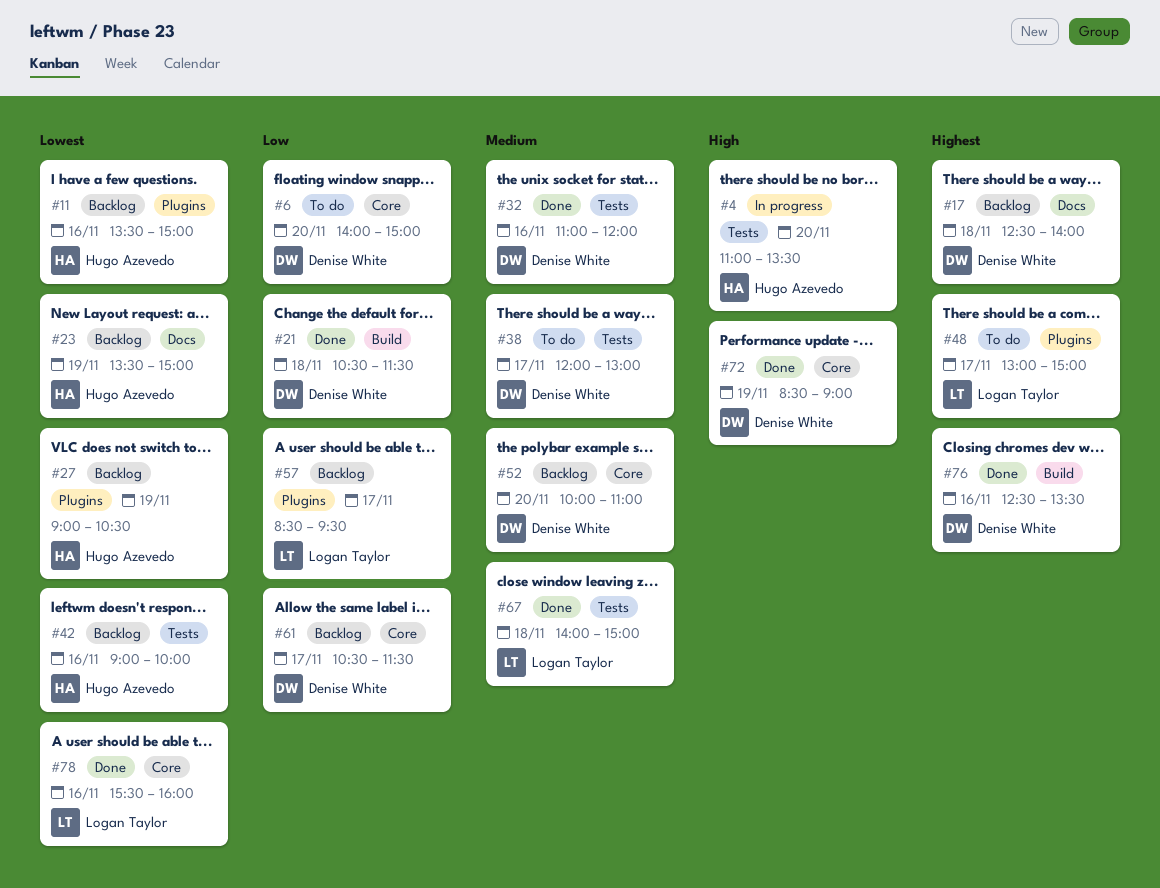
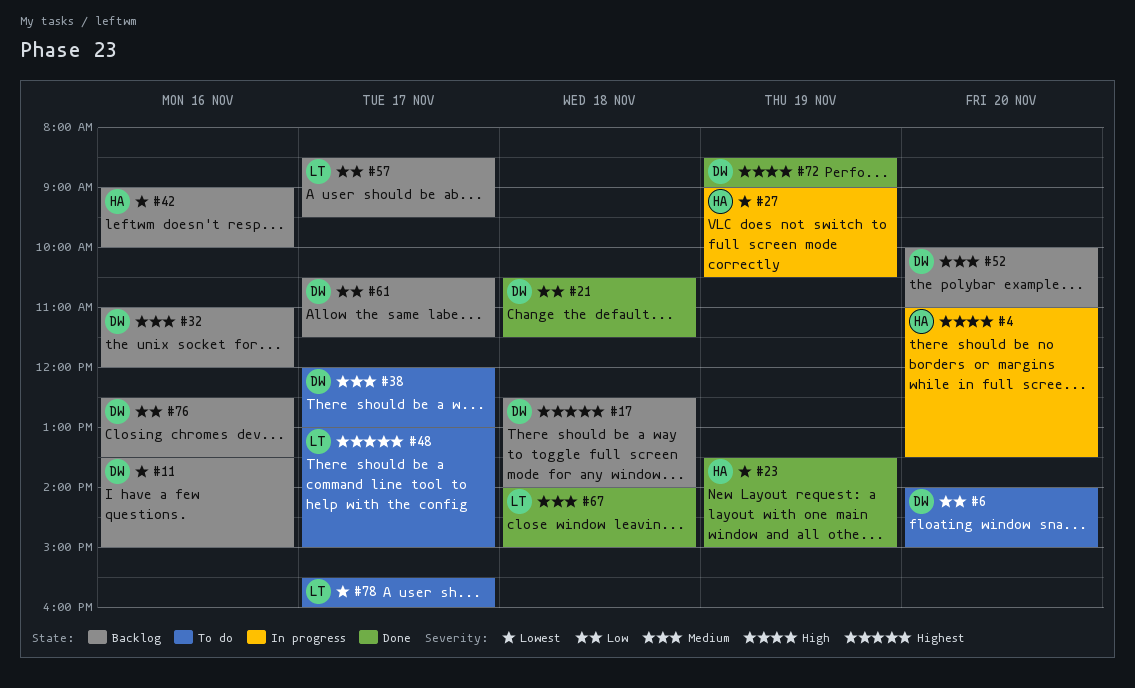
#11, owner: Hugo Azevedo -> Denise White
#23, status: Backlog -> Done
#27, status: Backlog -> In progress
#32, status: Done -> Backlog
#76, status: Done -> Backlog
#76, priority: Highest -> Low
#78, status: Done -> To do
#78, day: Nov 16 -> Nov 17

